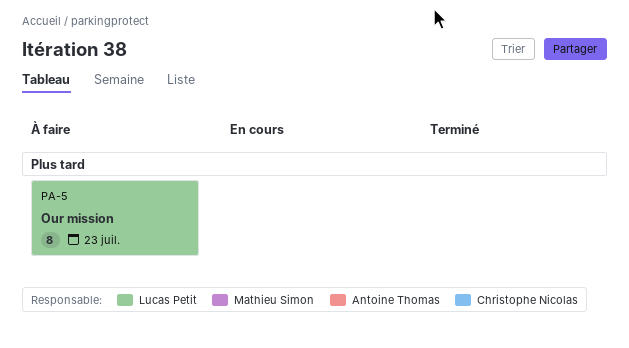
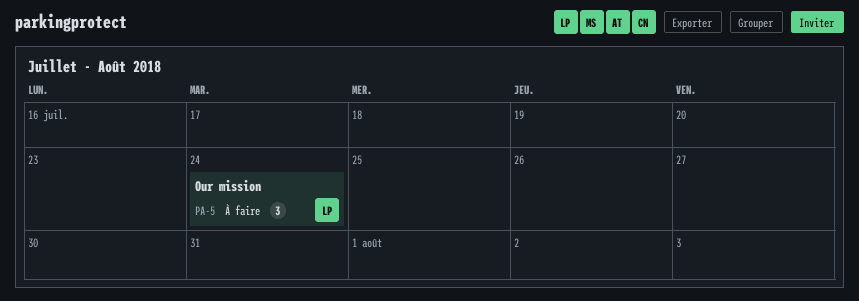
PA-5, estimate: 8 -> 3
PA-5, due: Jul 23 -> Jul 24

